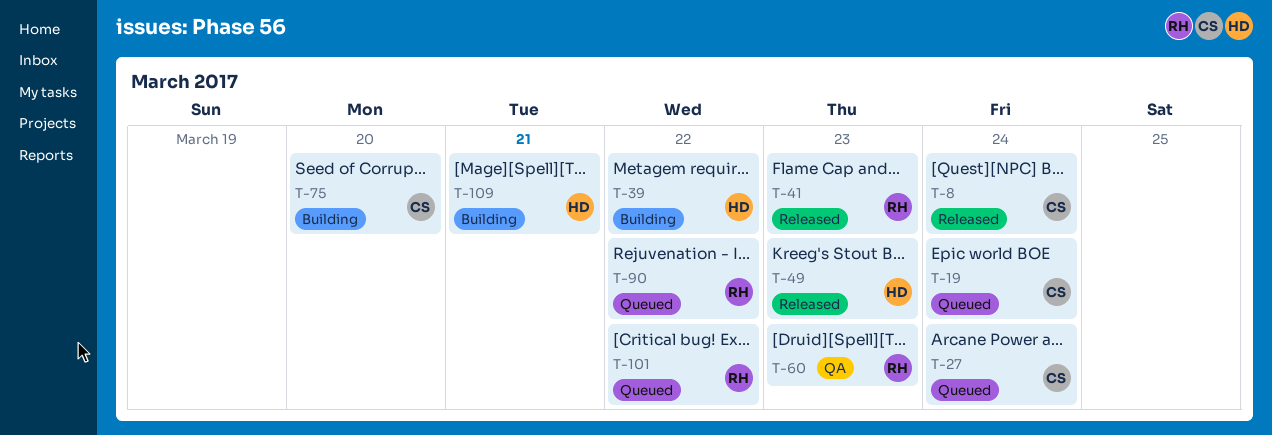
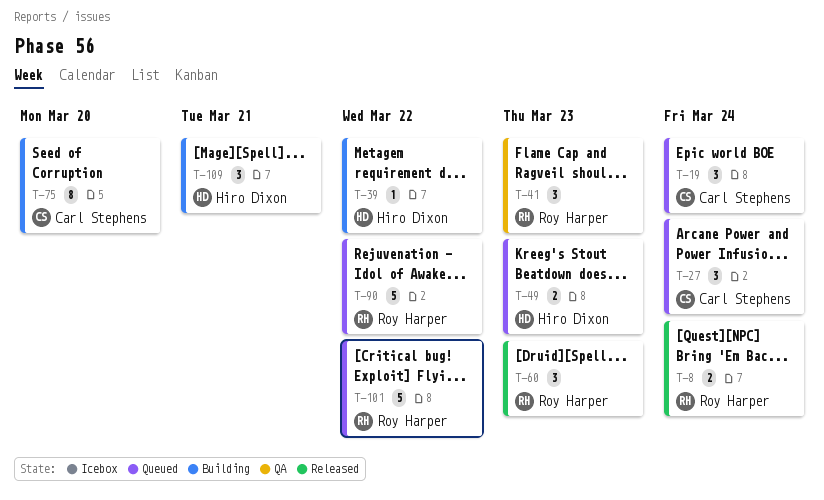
T-8, owner: Carl Stephens -> Roy Harper
T-41, status: Released -> QA
T-49, status: Released -> Queued
T-60, status: QA -> Released

